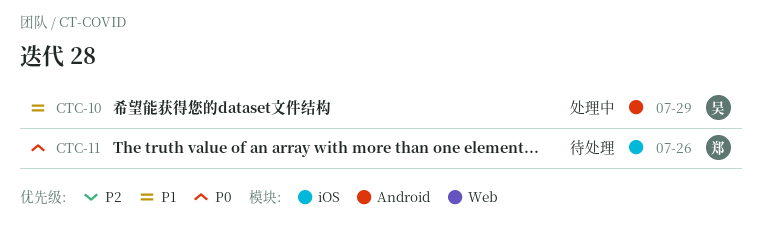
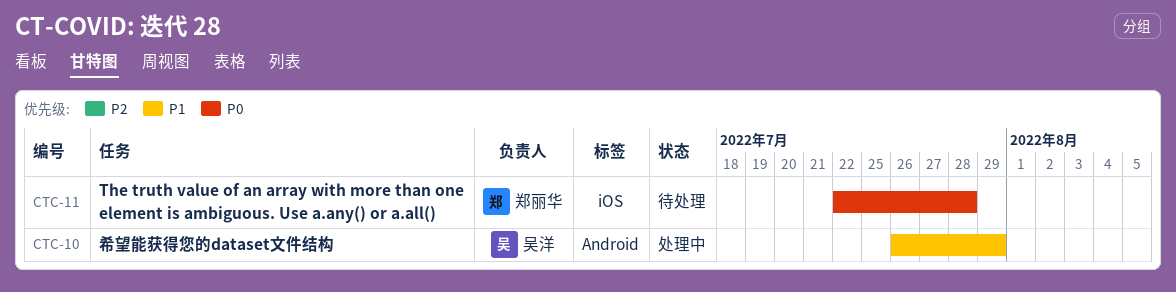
CTC-11, due: Jul 26 -> Jul 28

